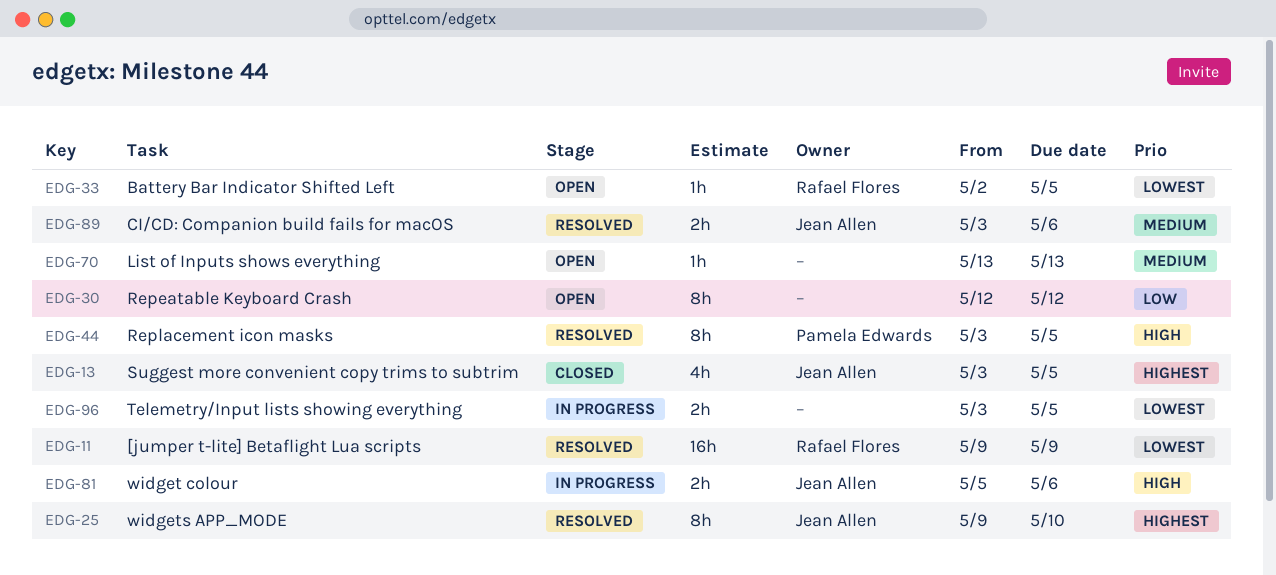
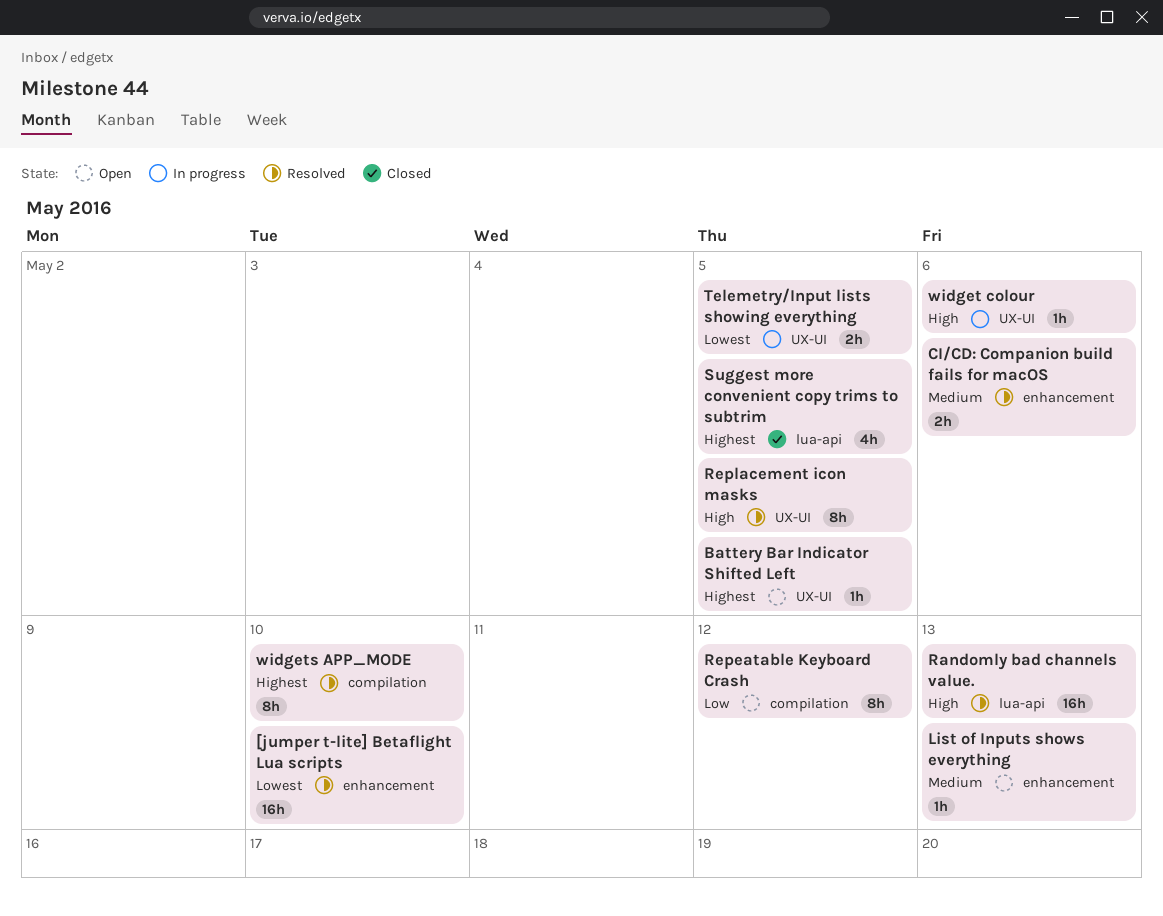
[jumper t-lite] Betaflight Lua scripts, due: May 9 -> May 10
Battery Bar Indicator Shifted Left, priority: Lowest -> Highest
Randomly bad channels value.: none -> present
widget colour, estimate: 2h -> 1h

